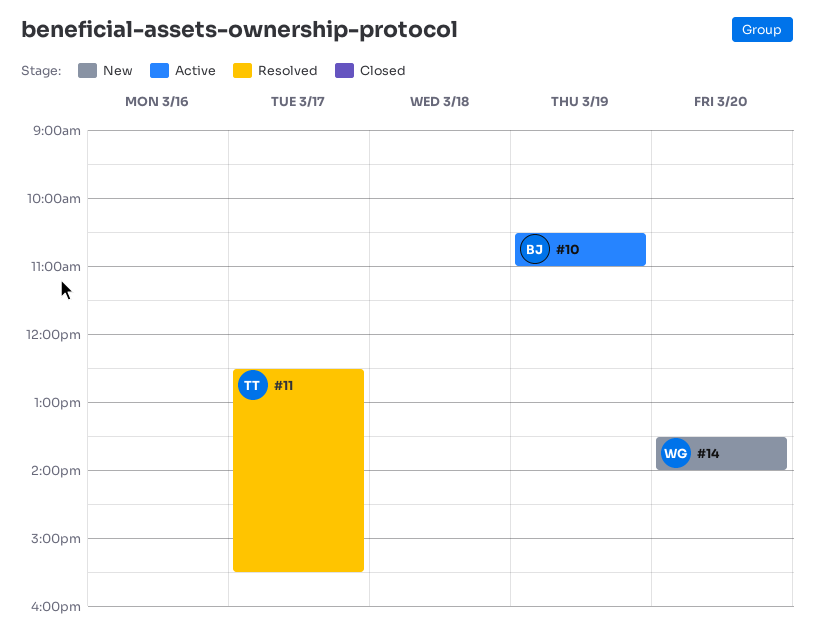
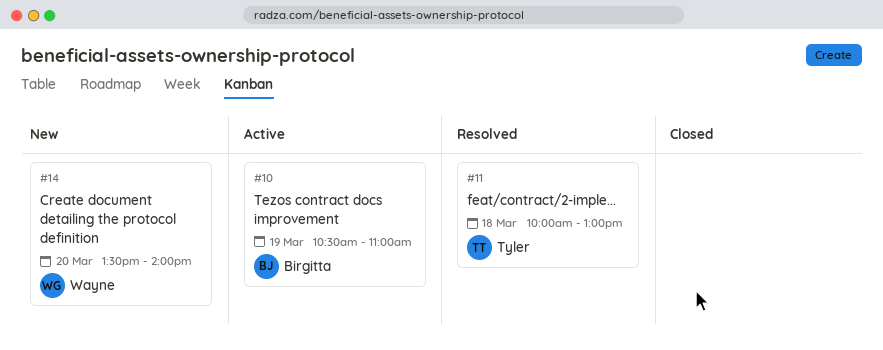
#11, day: Mar 17 -> Mar 18
#11, begins: 12:30 -> 10:00
#11, ends: 15:30 -> 13:00

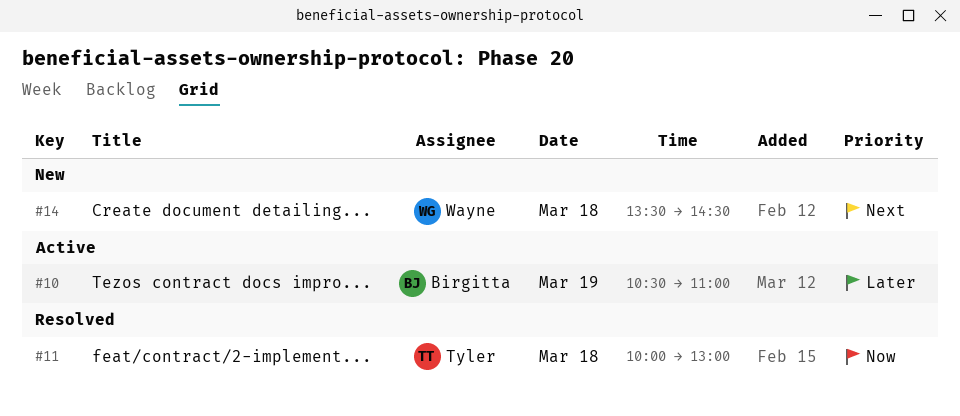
#14, day: Mar 20 -> Mar 18
#14, ends: 14:00 -> 14:30

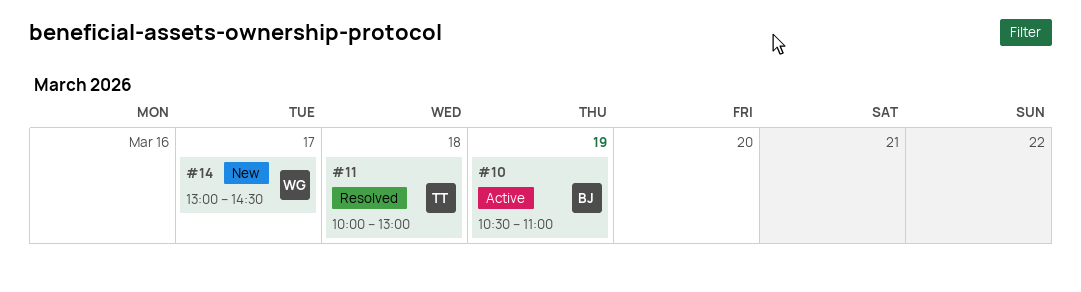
#14, day: Mar 18 -> Mar 17
#14, begins: 13:30 -> 13:00

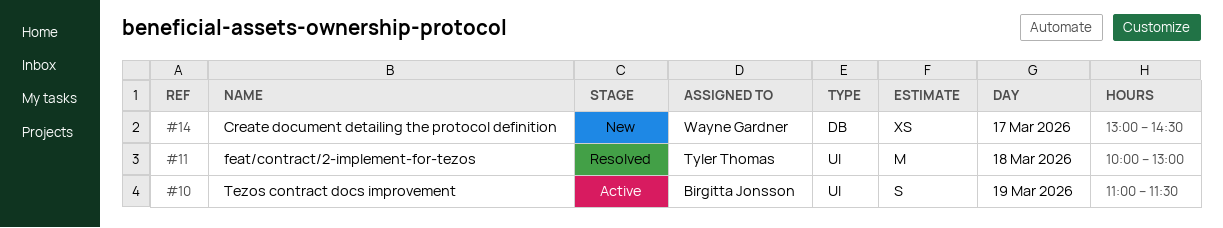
#10, begins: 10:30 -> 11:00
#10, ends: 11:00 -> 11:30

